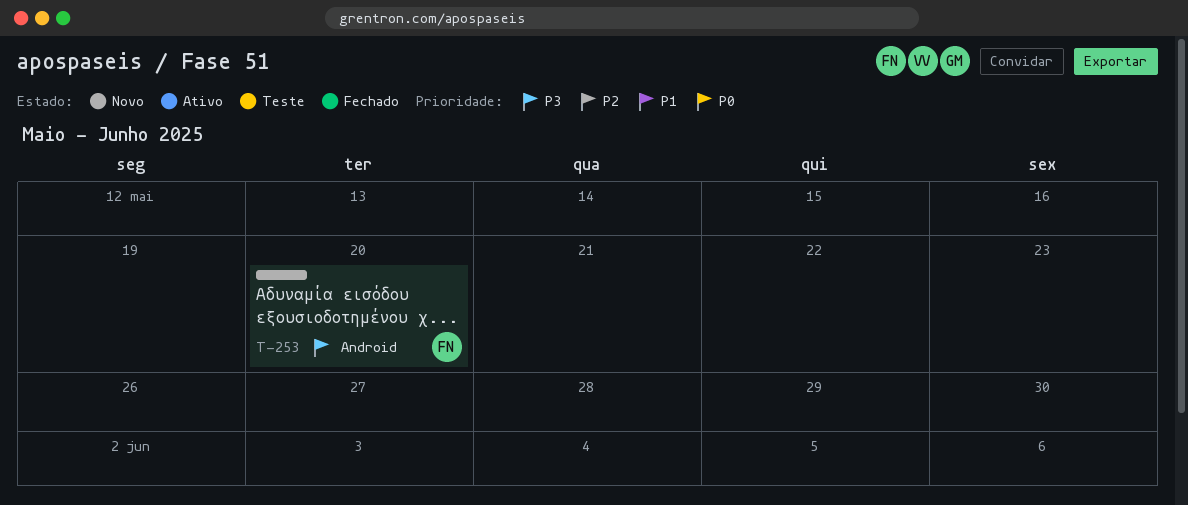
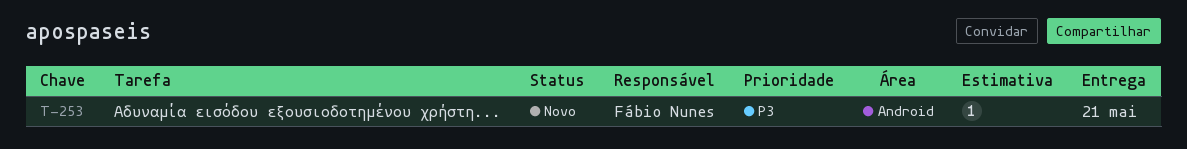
T-253, due: May 20 -> May 21

